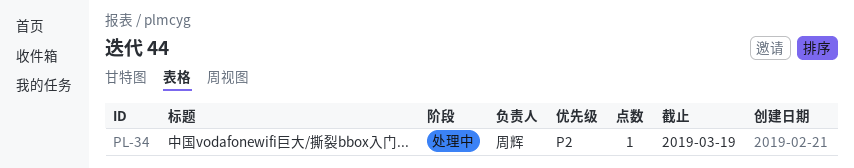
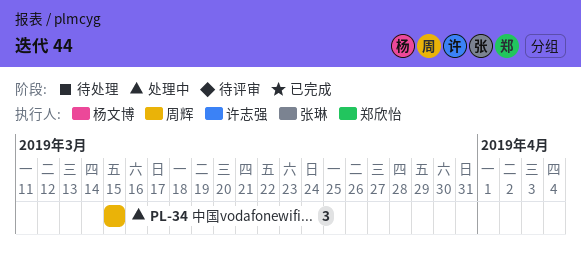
PL-34, estimate: 1 -> 3
PL-34, due: Mar 19 -> Mar 15

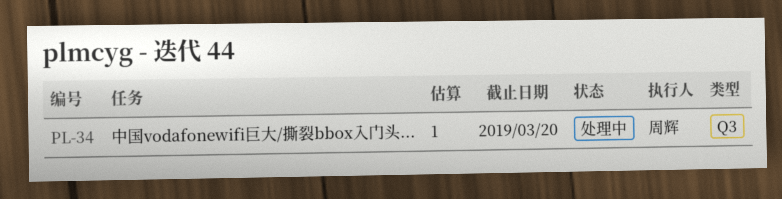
PL-34, estimate: 3 -> 1
PL-34, due: Mar 15 -> Mar 20

